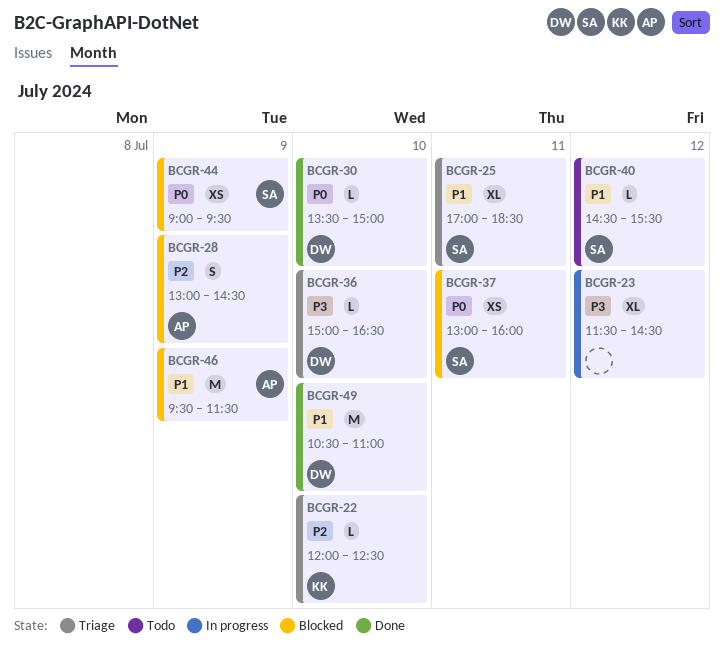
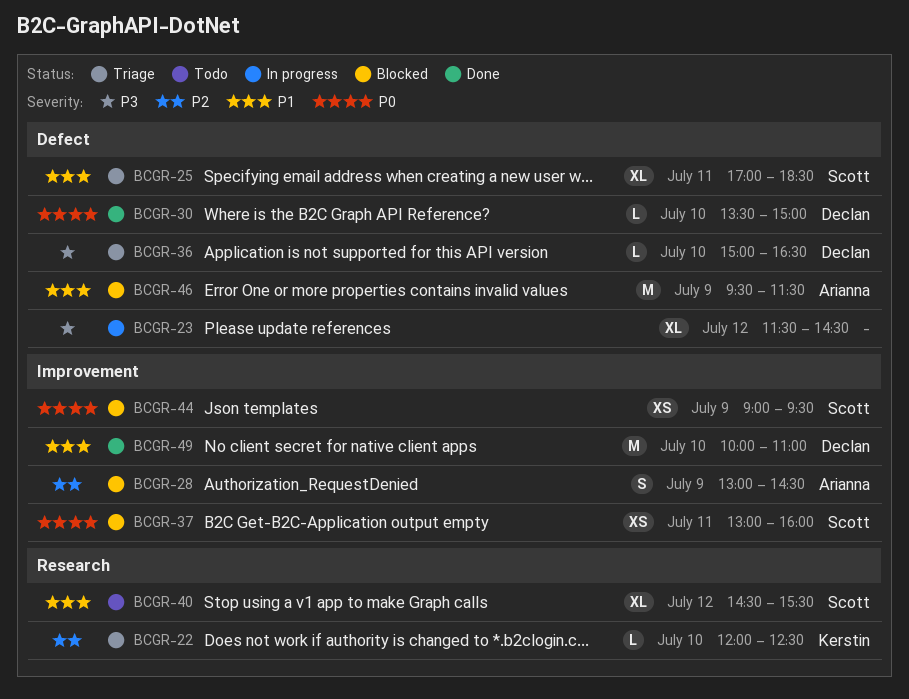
BCGR-40, estimate: L -> XL
BCGR-49, begins: 10:30 -> 10:00

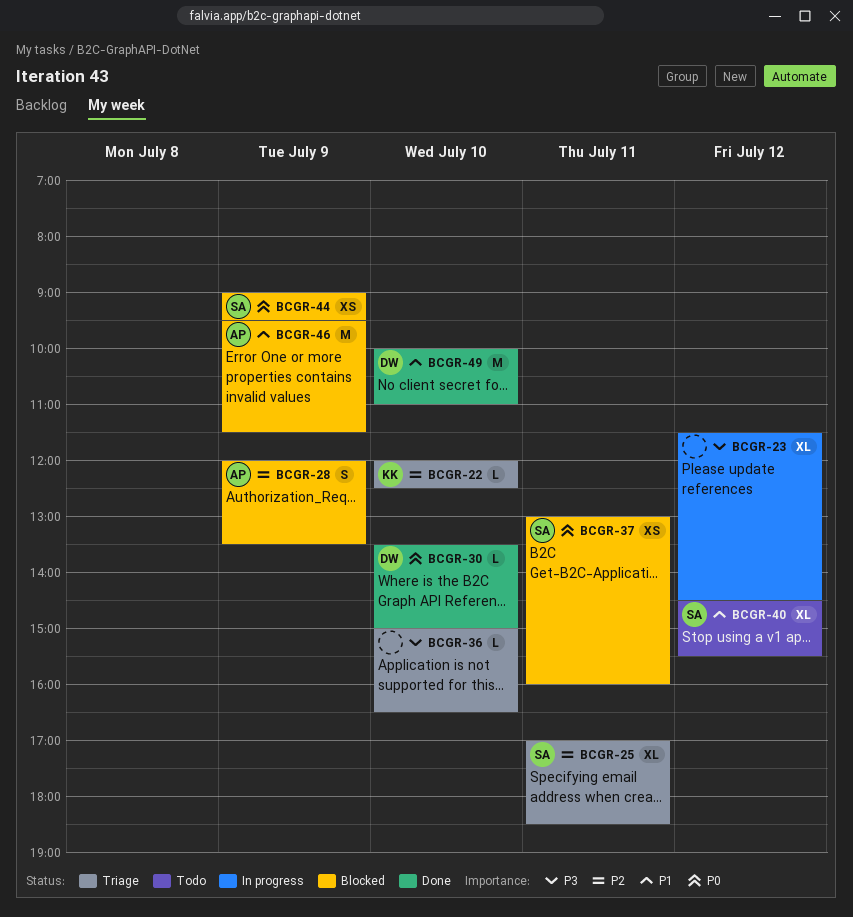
BCGR-25, priority: P1 -> P2
BCGR-28, begins: 13:00 -> 12:00
BCGR-28, ends: 14:30 -> 13:30
BCGR-36, owner: Declan -> none

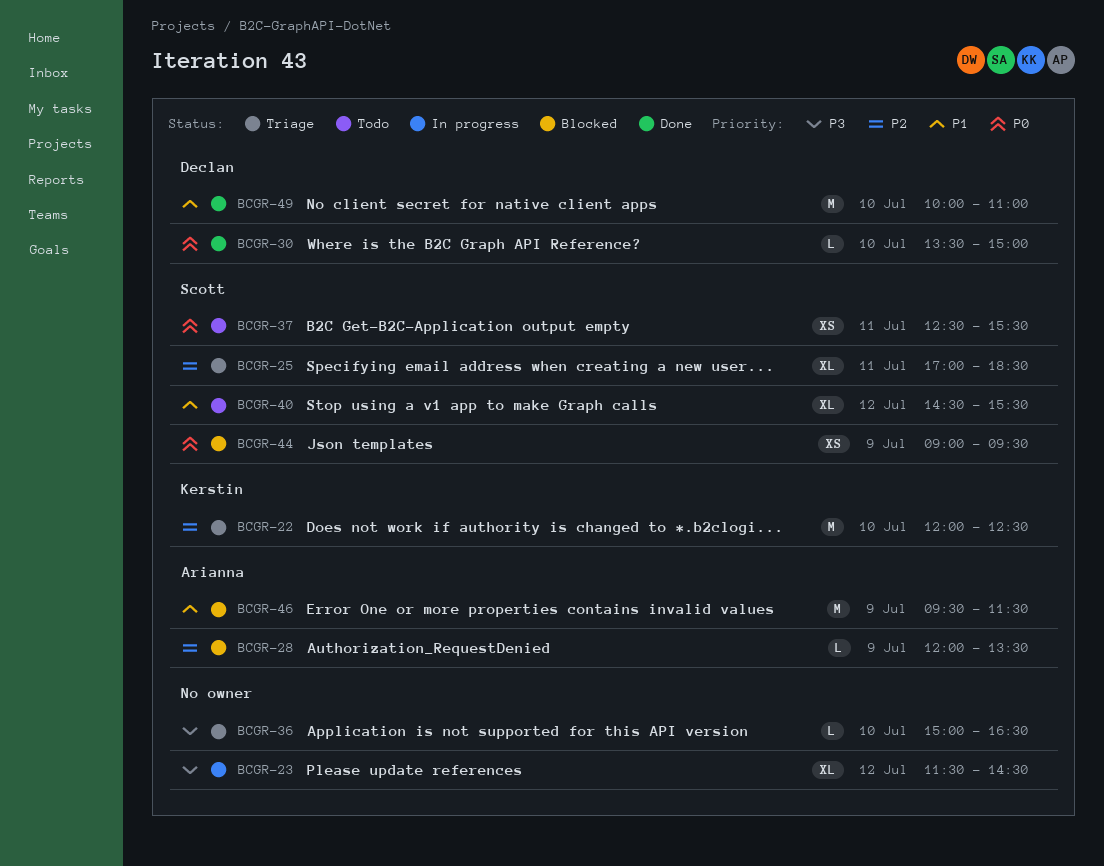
BCGR-22, estimate: L -> M
BCGR-28, estimate: S -> L
BCGR-37, status: Blocked -> Todo
BCGR-37, begins: 13:00 -> 12:30
BCGR-37, ends: 16:00 -> 15:30

